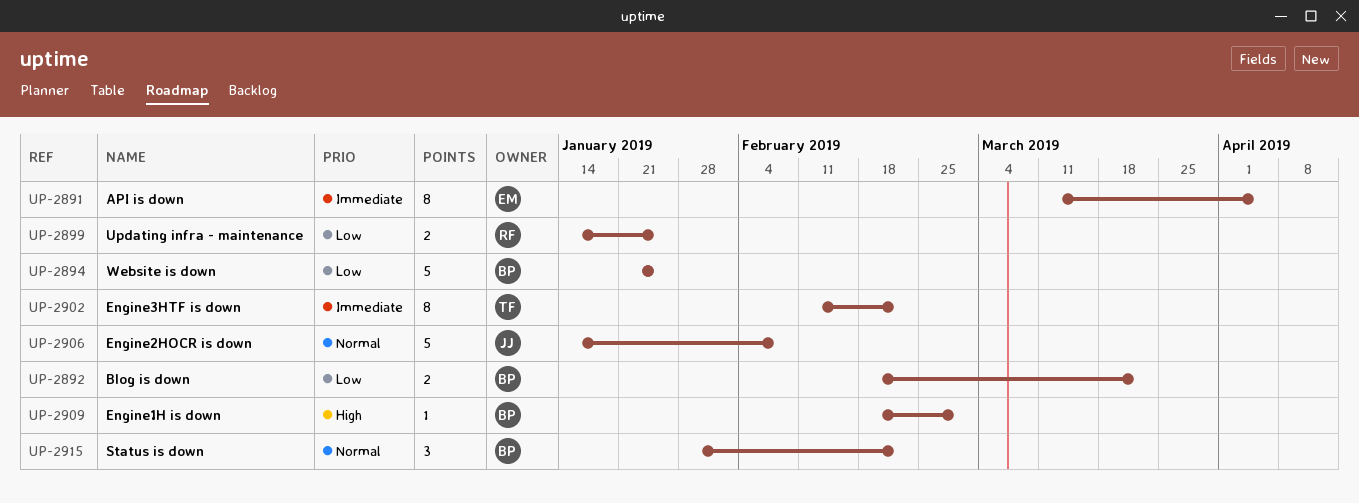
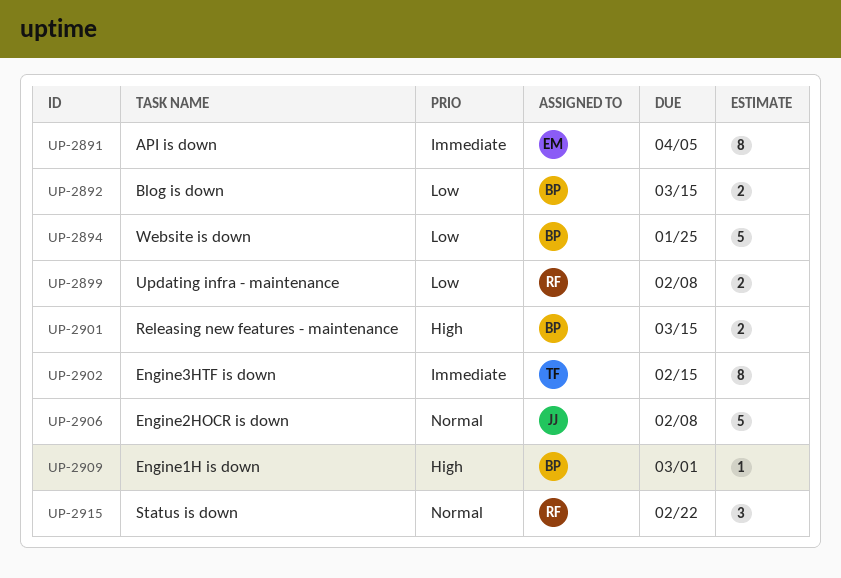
UP-2892, due: Mar 22 -> Mar 15
UP-2899, due: Jan 25 -> Feb 8
UP-2901: none -> present
UP-2902, due: Feb 22 -> Feb 15
UP-2915, owner: BP -> RF

